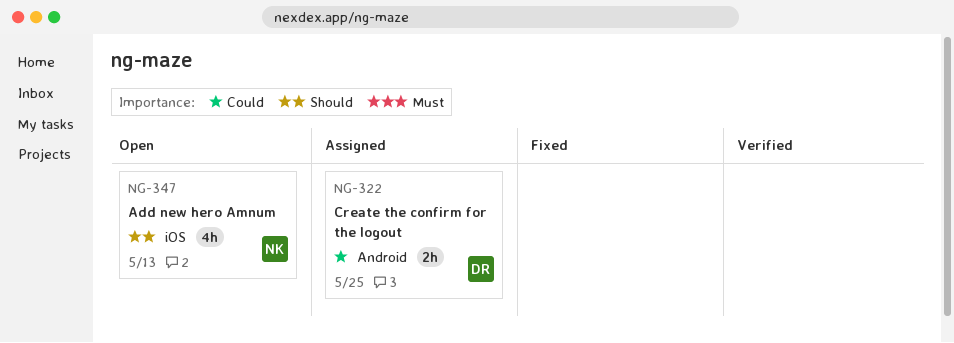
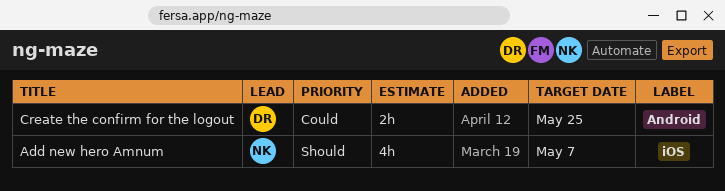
Add new hero Amnum, due: May 13 -> May 7

